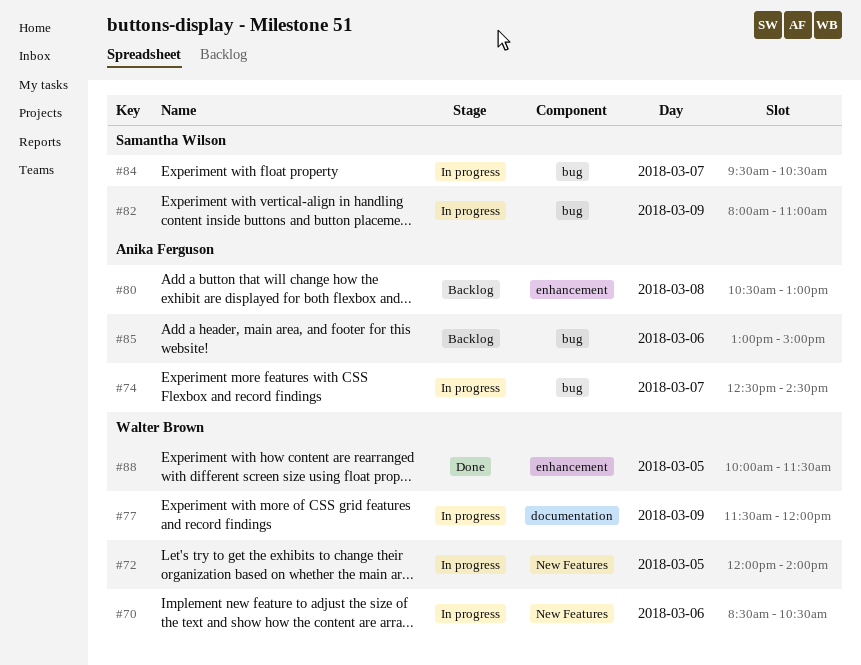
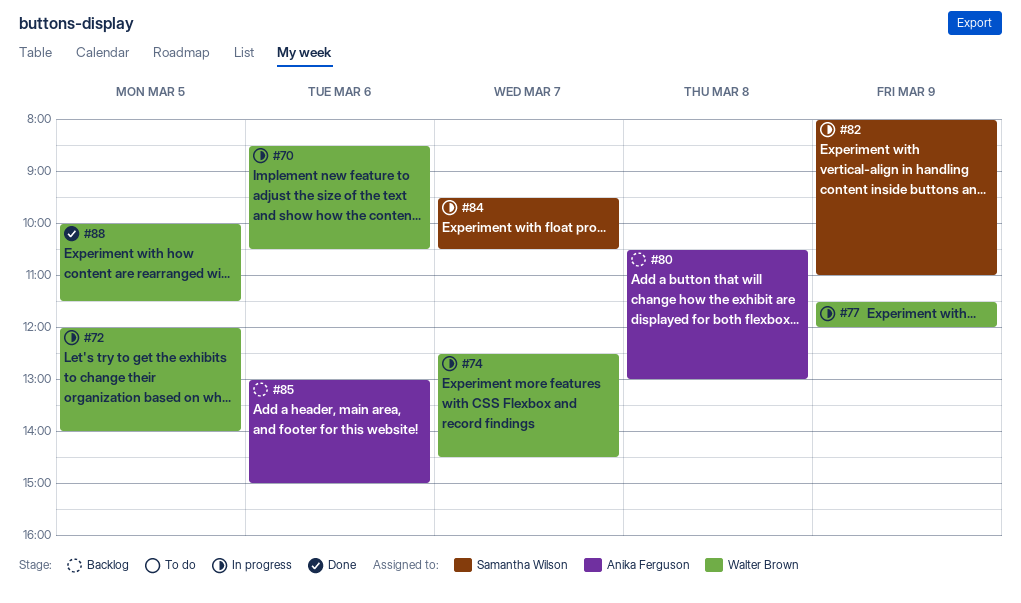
#74, owner: Anika Ferguson -> Walter Brown

